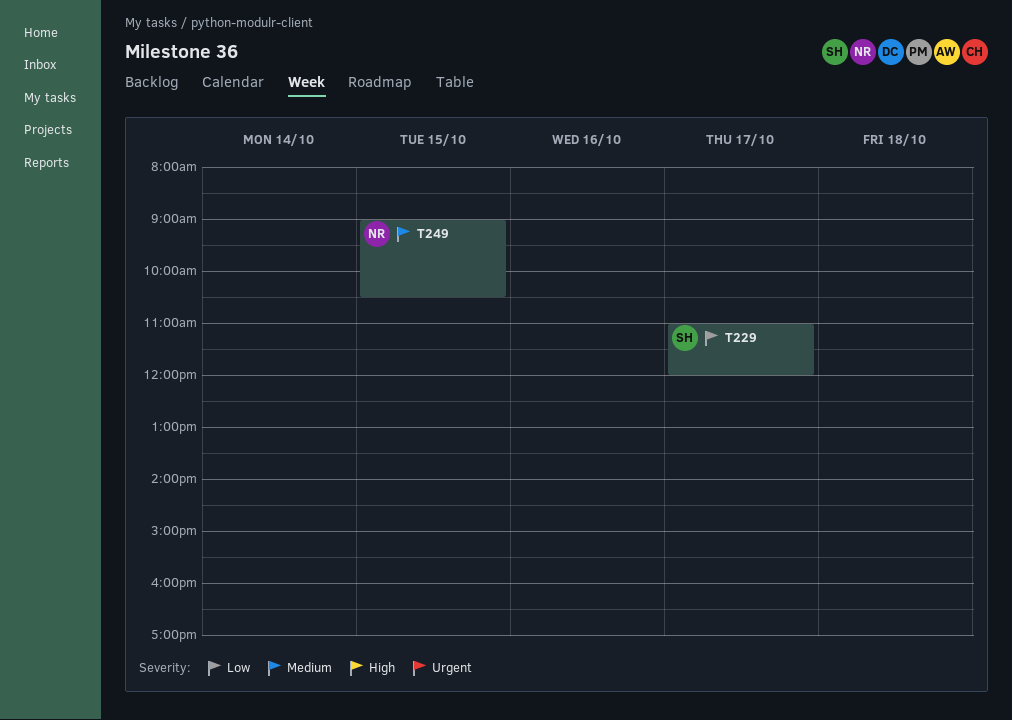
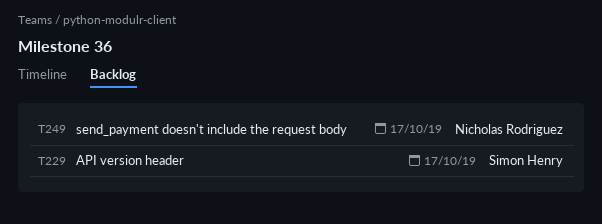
T249, day: Oct 15 -> Oct 17

